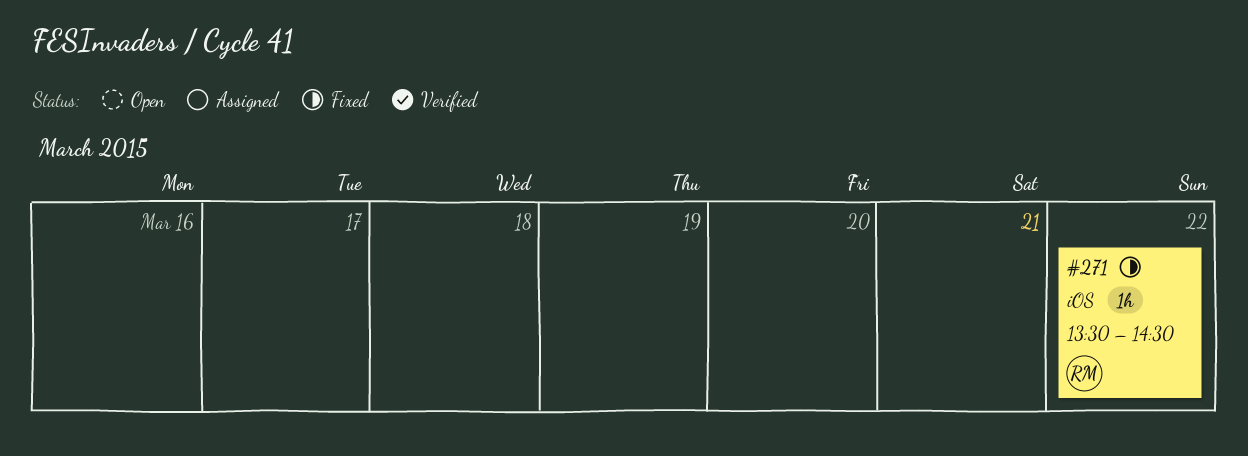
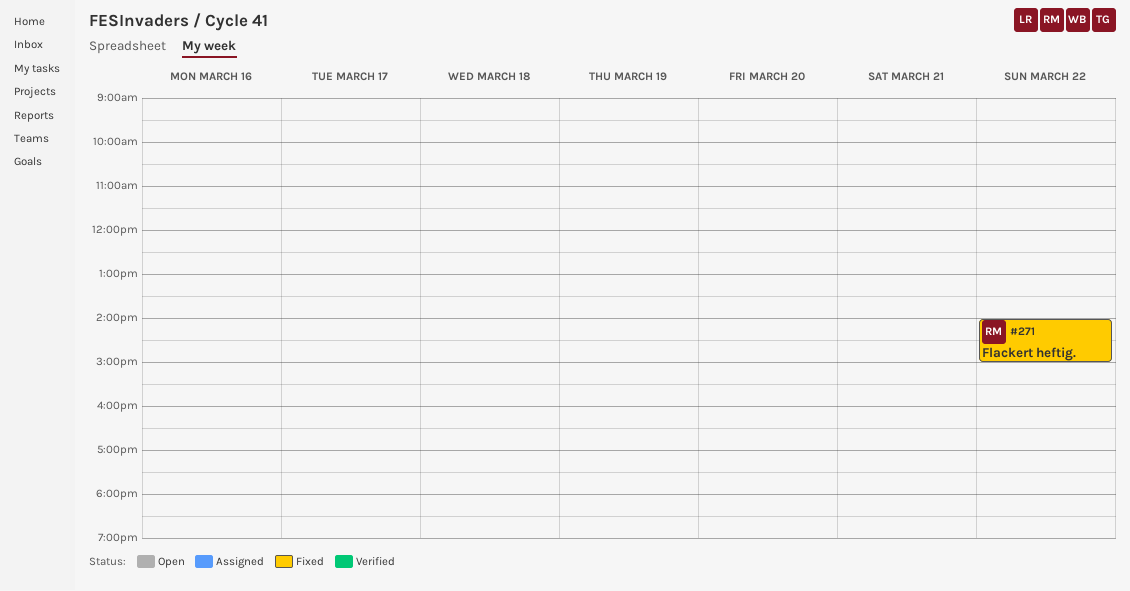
#271, begins: 13:30 -> 14:00
#271, ends: 14:30 -> 15:00

